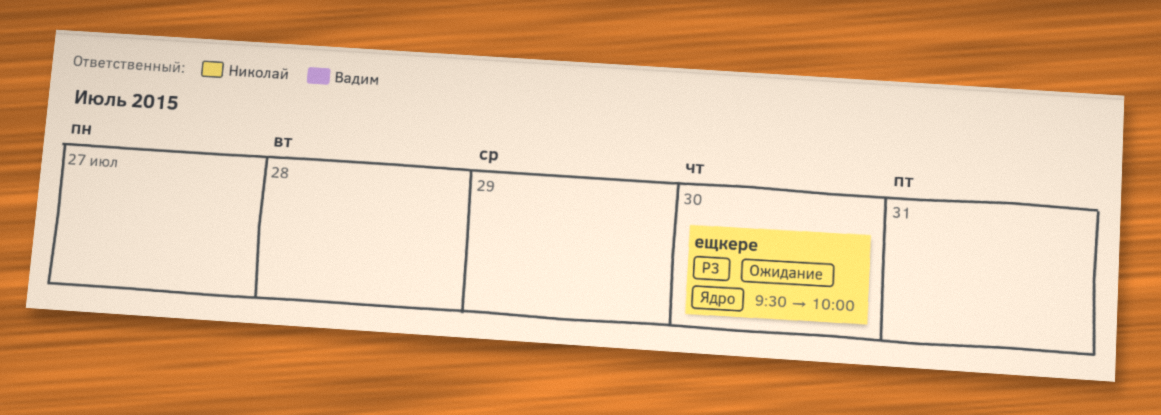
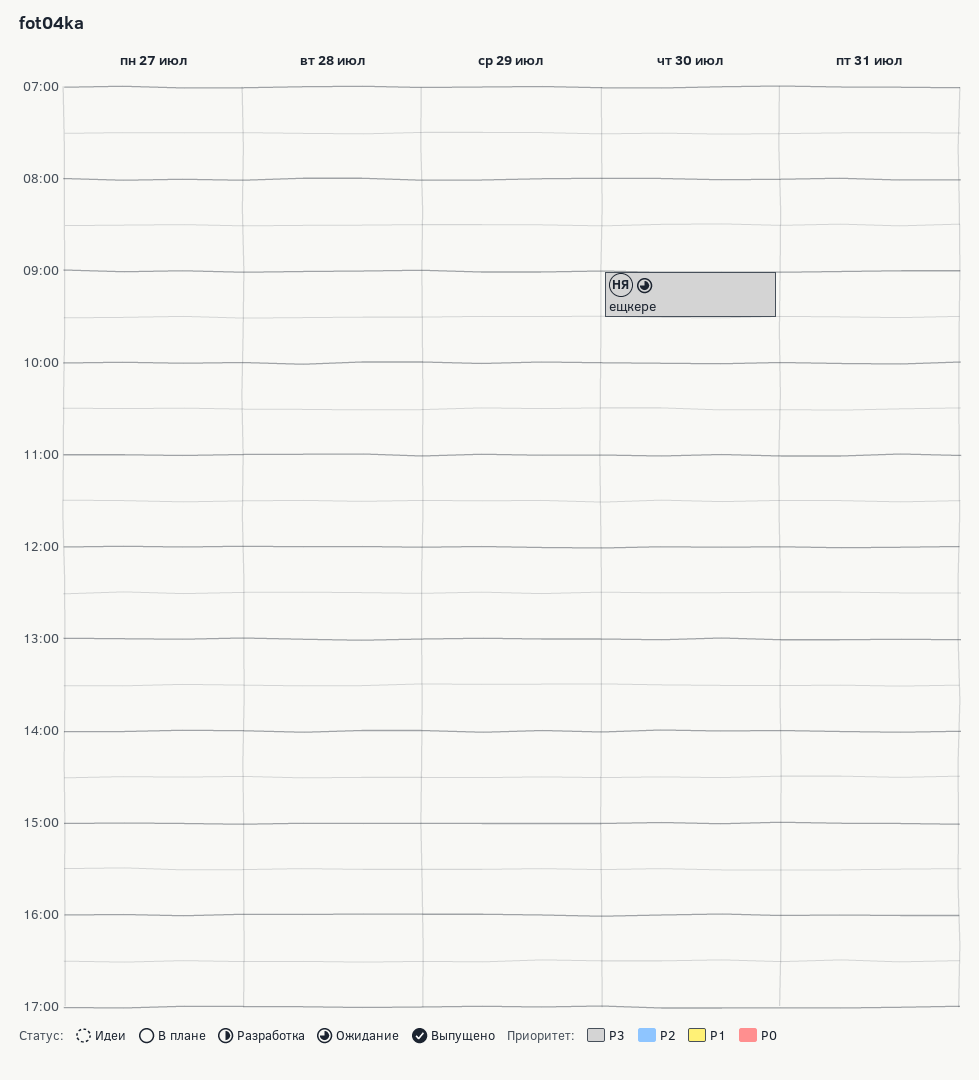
ещкере, begins: 09:30 -> 09:00
ещкере, ends: 10:00 -> 09:30

